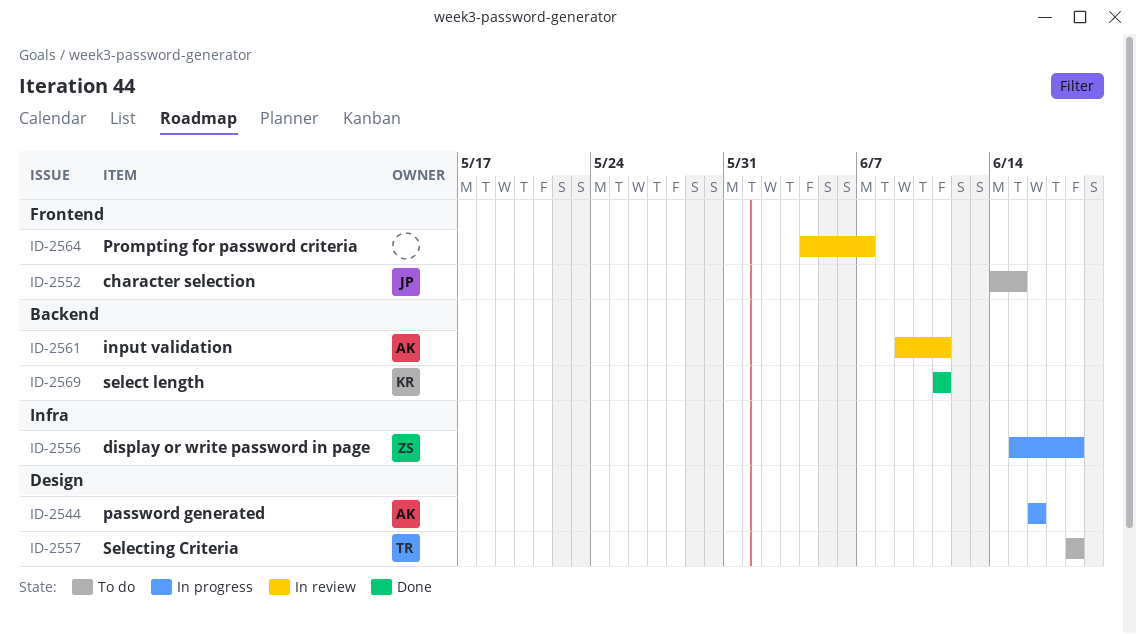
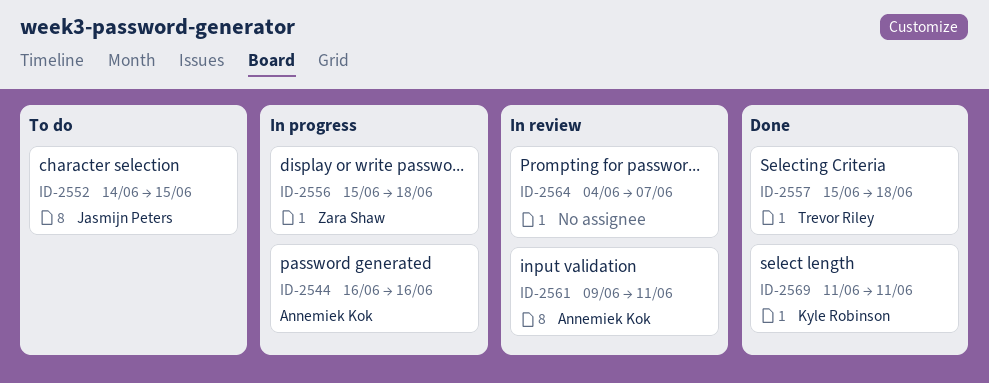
ID-2557, status: To do -> Done
ID-2557, start: Jun 18 -> Jun 15

